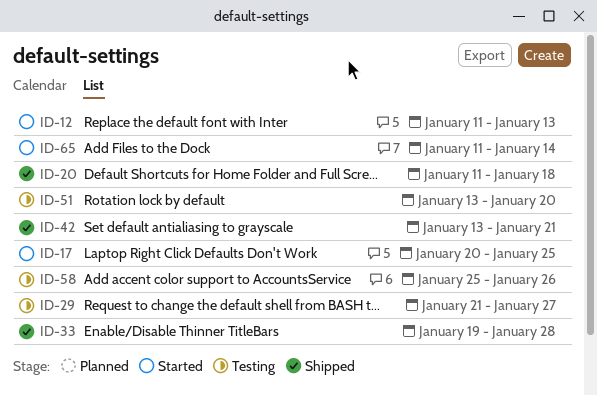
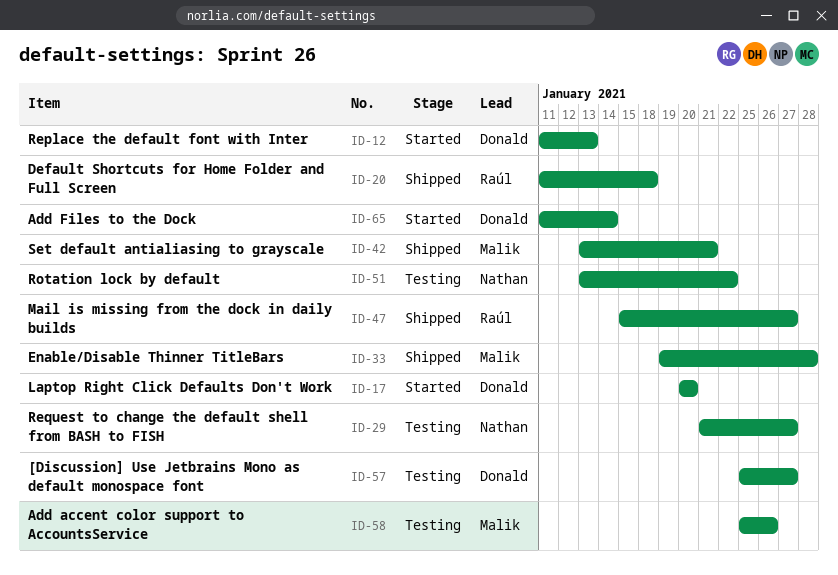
ID-17, due: Jan 25 -> Jan 20
ID-47: none -> present
ID-51, due: Jan 20 -> Jan 22
ID-57: none -> present

